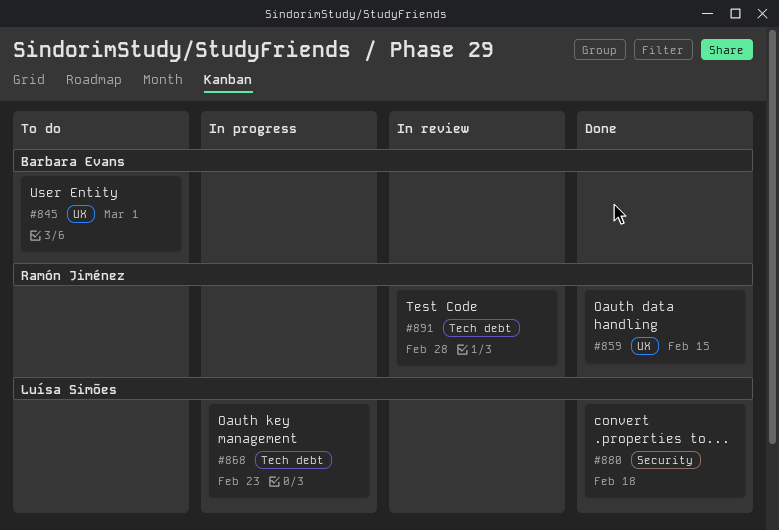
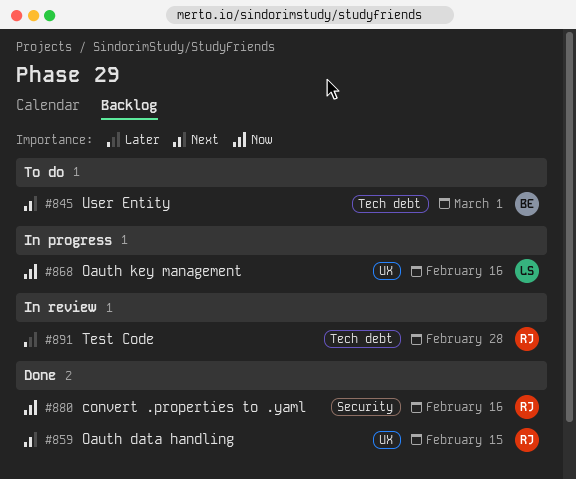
#845, label: UX -> Tech debt
#868, label: Tech debt -> UX
#868, due: Feb 23 -> Feb 16
#880, owner: Luísa Simões -> Ramón Jiménez
#880, due: Feb 18 -> Feb 16

